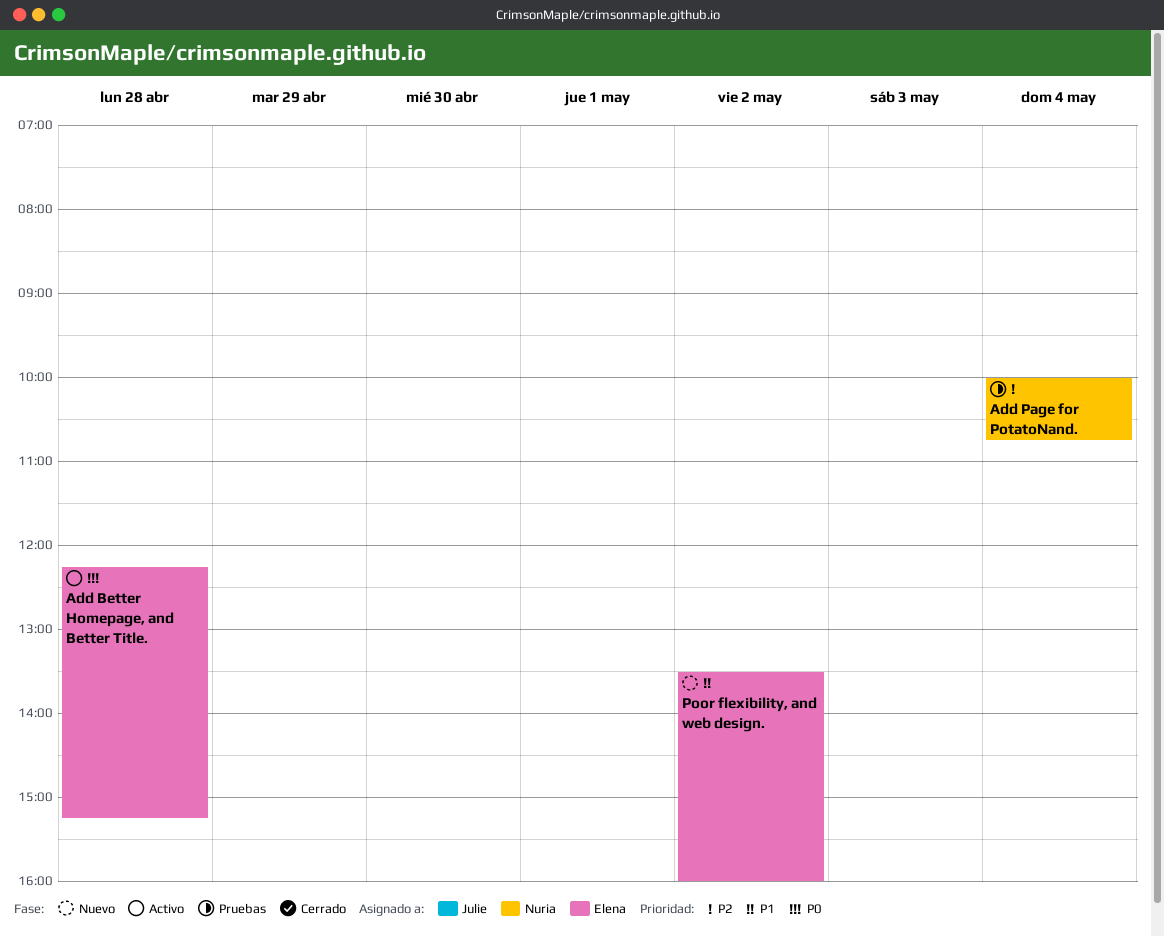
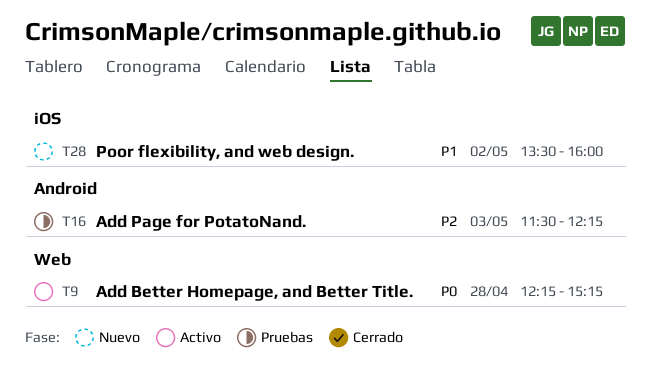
Add Page for PotatoNand., day: May 4 -> May 3
Add Page for PotatoNand., begins: 10:00 -> 11:30
Add Page for PotatoNand., ends: 10:45 -> 12:15

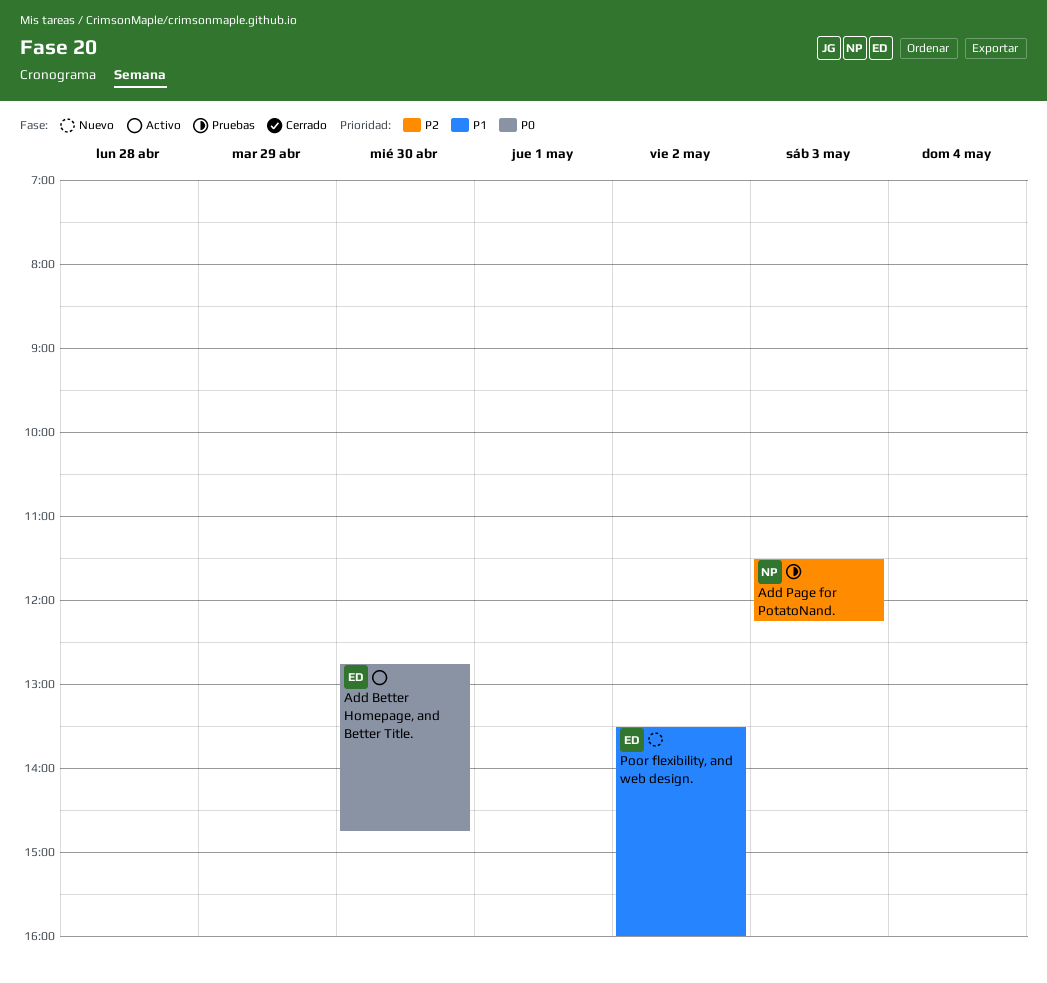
Add Better Homepage, and Better Title., day: Apr 28 -> Apr 30
Add Better Homepage, and Better Title., begins: 12:15 -> 12:45
Add Better Homepage, and Better Title., ends: 15:15 -> 14:45

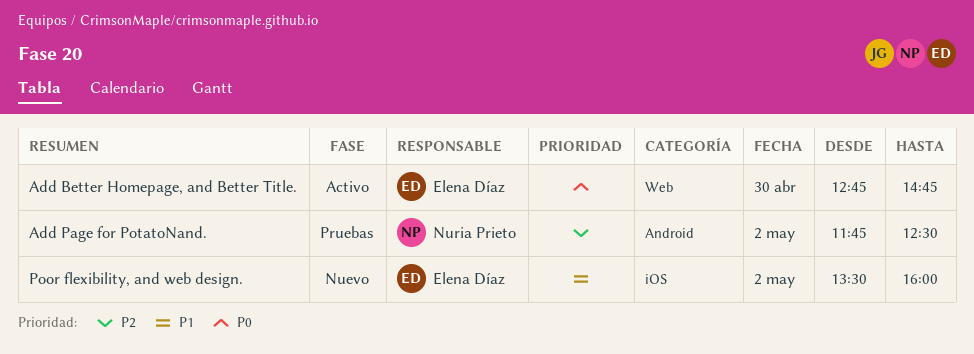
Add Page for PotatoNand., day: May 3 -> May 2
Add Page for PotatoNand., begins: 11:30 -> 11:45
Add Page for PotatoNand., ends: 12:15 -> 12:30

